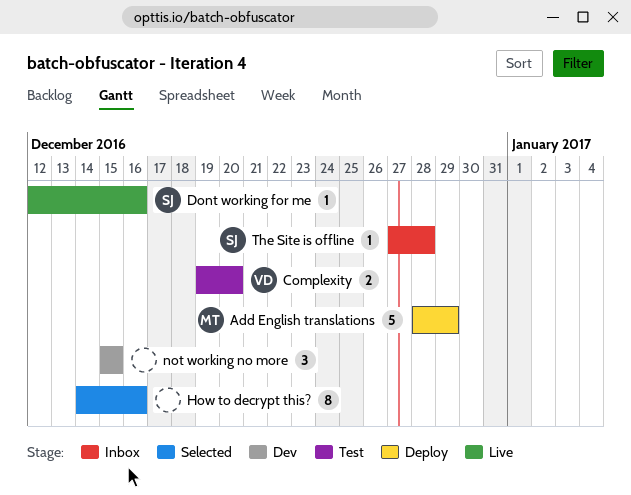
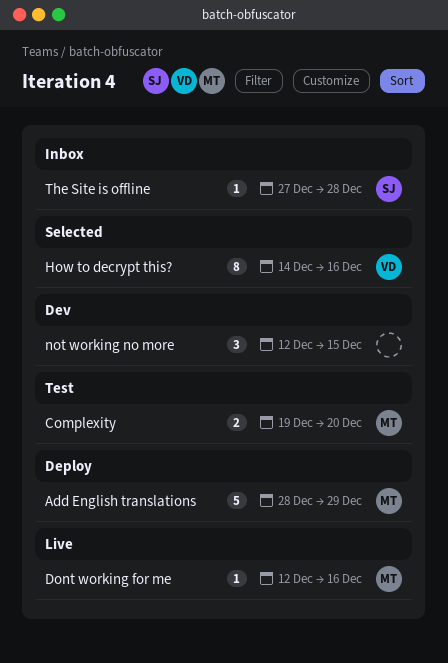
Complexity, owner: VD -> MT
Dont working for me, owner: SJ -> MT
How to decrypt this?, owner: none -> VD
not working no more, start: Dec 15 -> Dec 12

